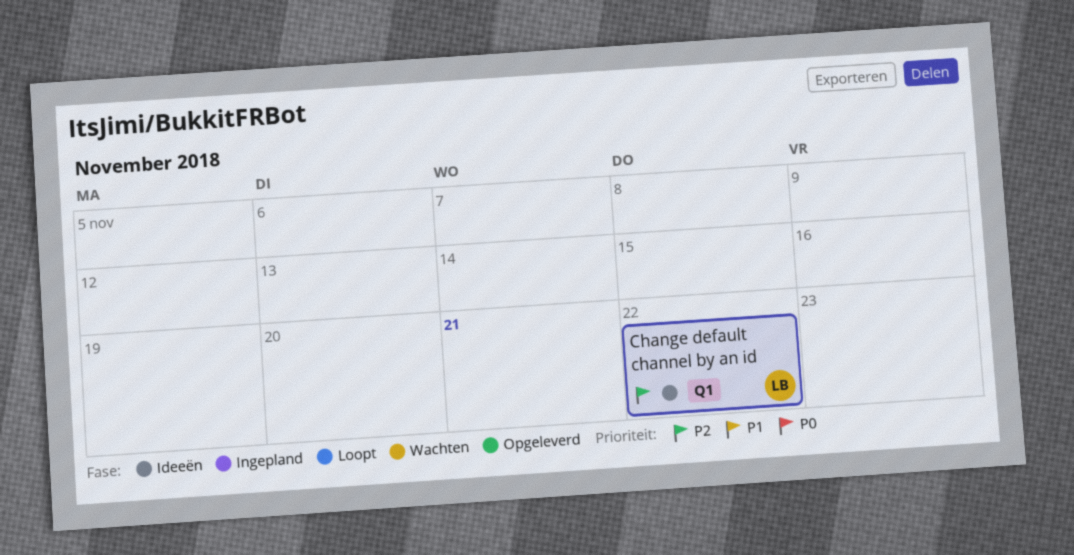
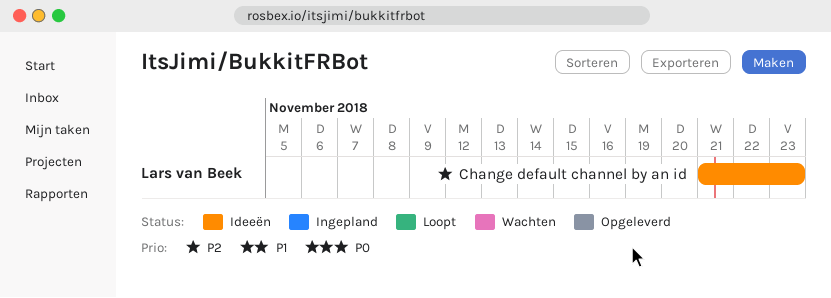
Change default channel by an id, due: Nov 22 -> Nov 23

